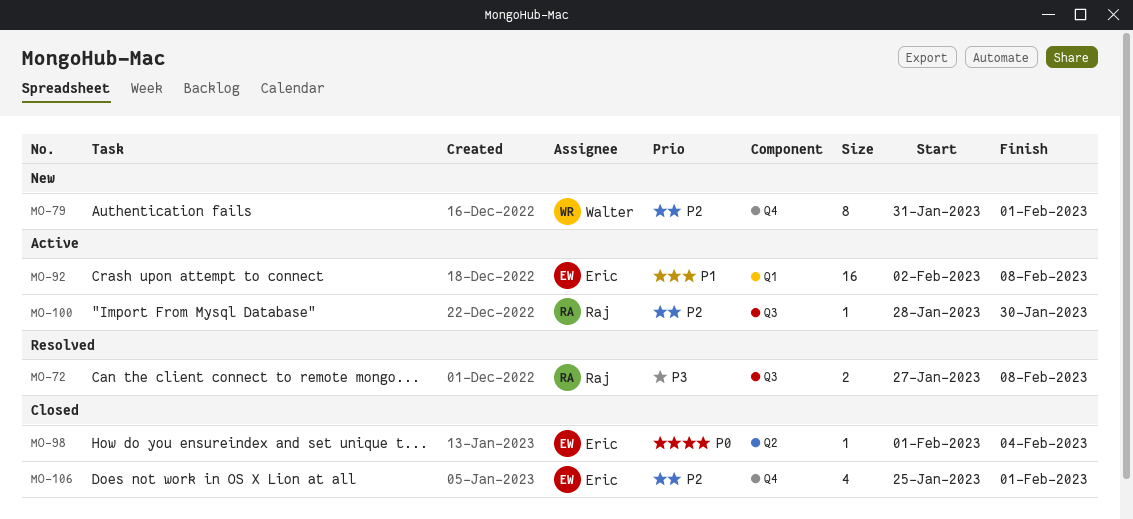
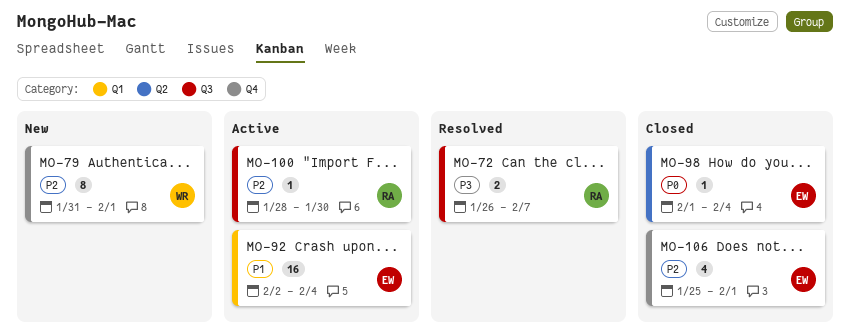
MO-72, start: Jan 27 -> Jan 26
MO-72, due: Feb 8 -> Feb 7
MO-92, due: Feb 8 -> Feb 4

